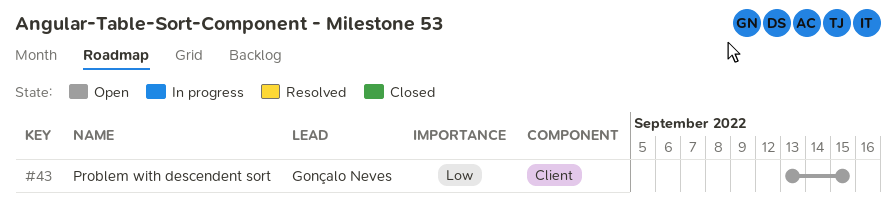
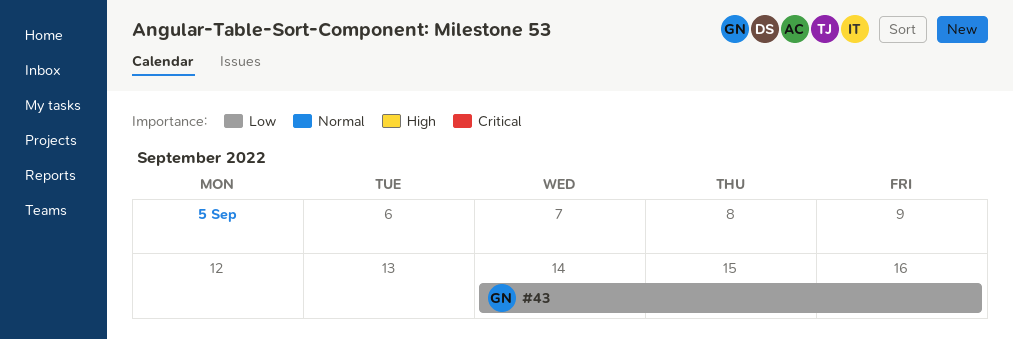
#43, start: Sep 13 -> Sep 14
#43, due: Sep 15 -> Sep 16

